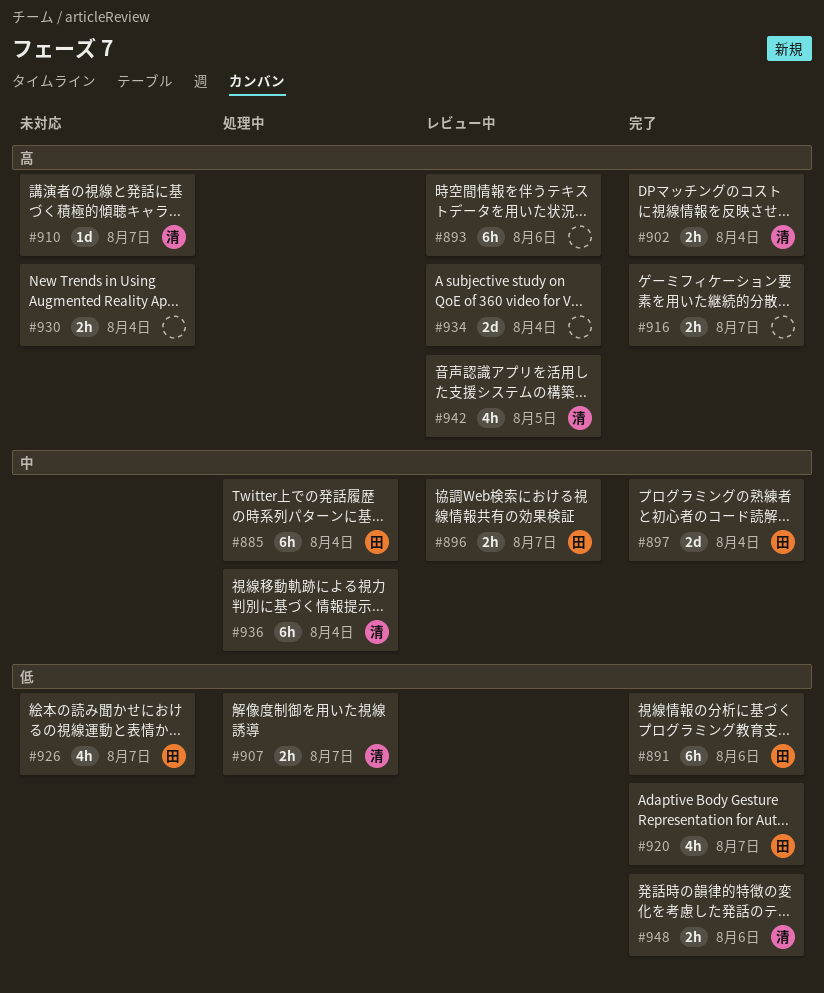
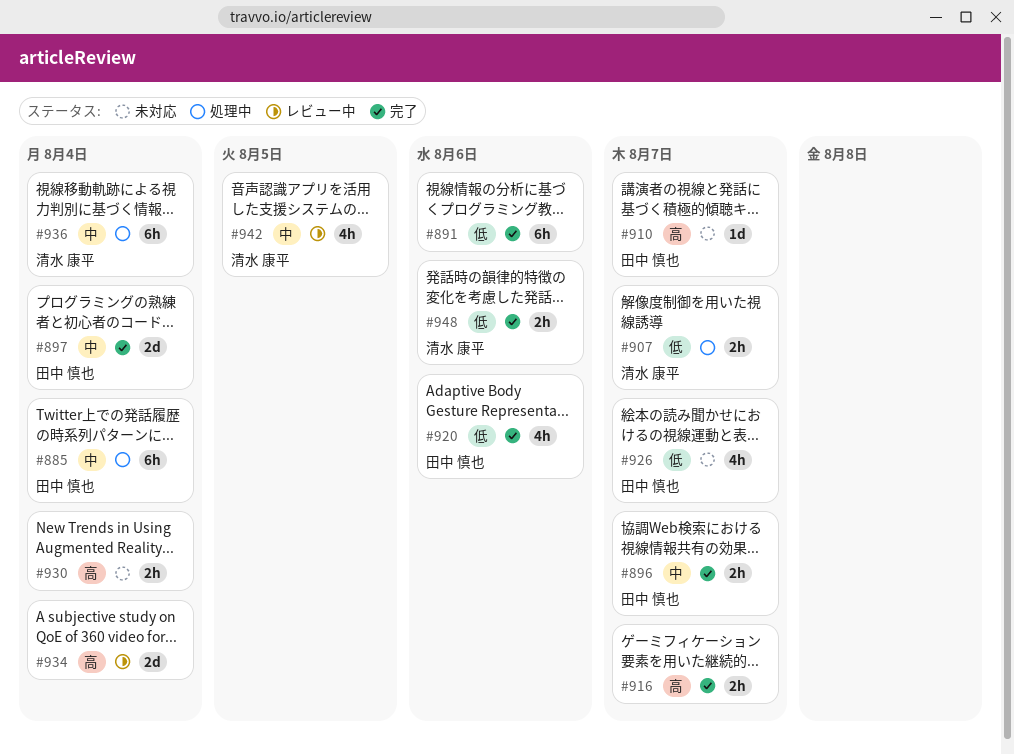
#891, owner: 田中 慎也 -> none
#893: present -> none
#896, status: レビュー中 -> 完了
#902: present -> none
#910, owner: 清水 康平 -> 田中 慎也
#920, due: Aug 7 -> Aug 6
#942, priority: 高 -> 中

